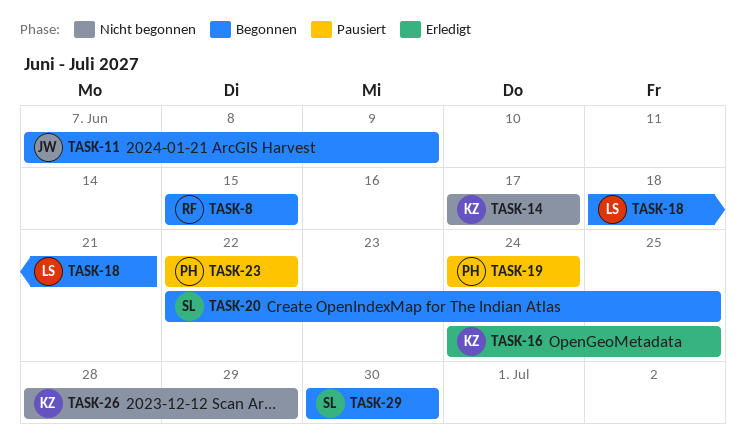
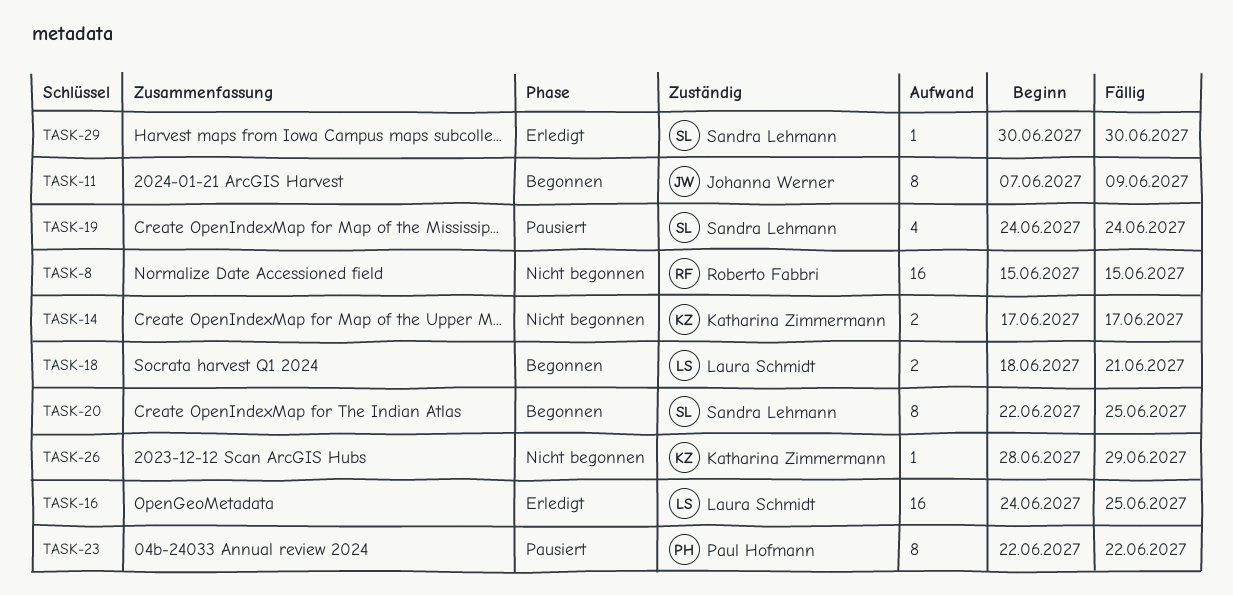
TASK-8, status: Begonnen -> Nicht begonnen
TASK-16, owner: Katharina Zimmermann -> Laura Schmidt
TASK-19, owner: Paul Hofmann -> Sandra Lehmann
TASK-29, status: Begonnen -> Erledigt

